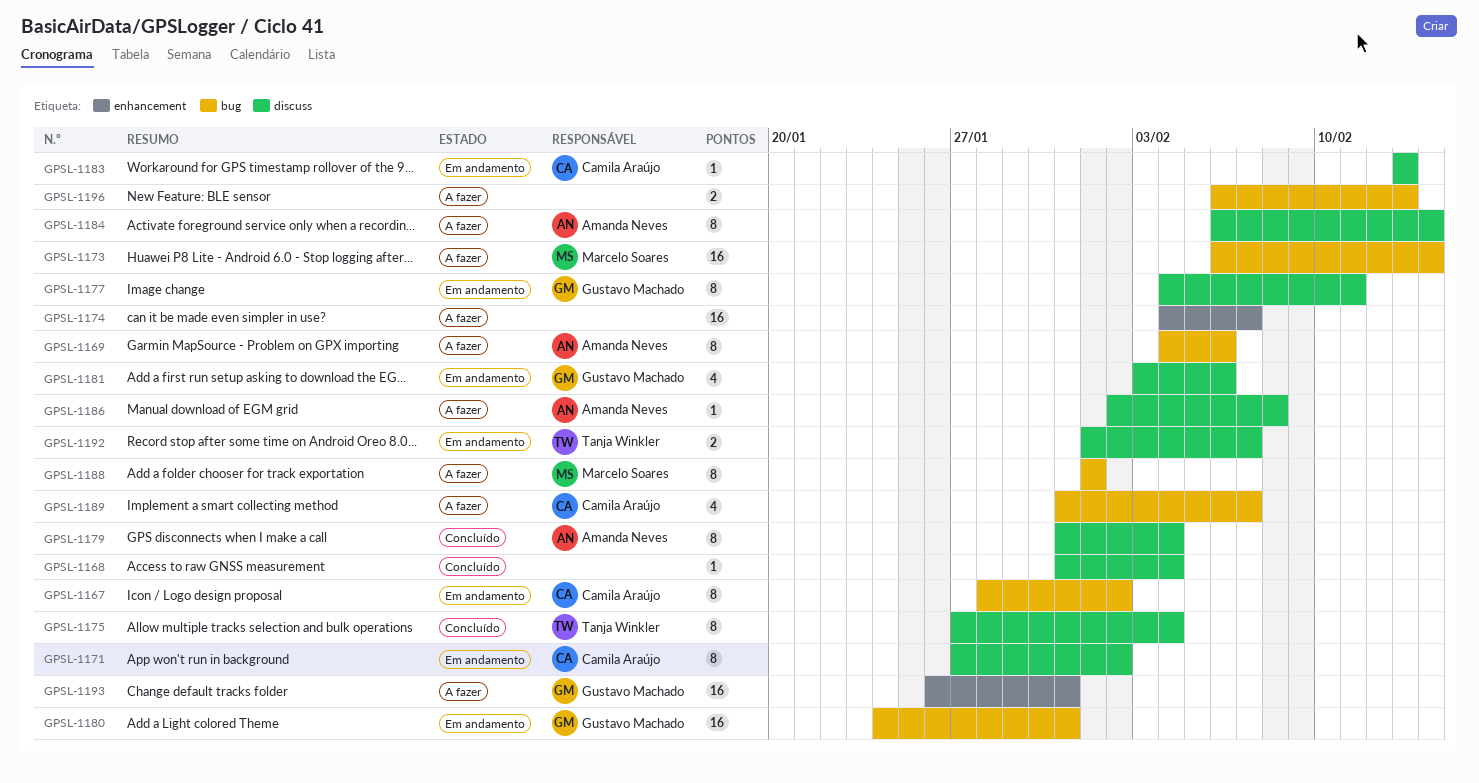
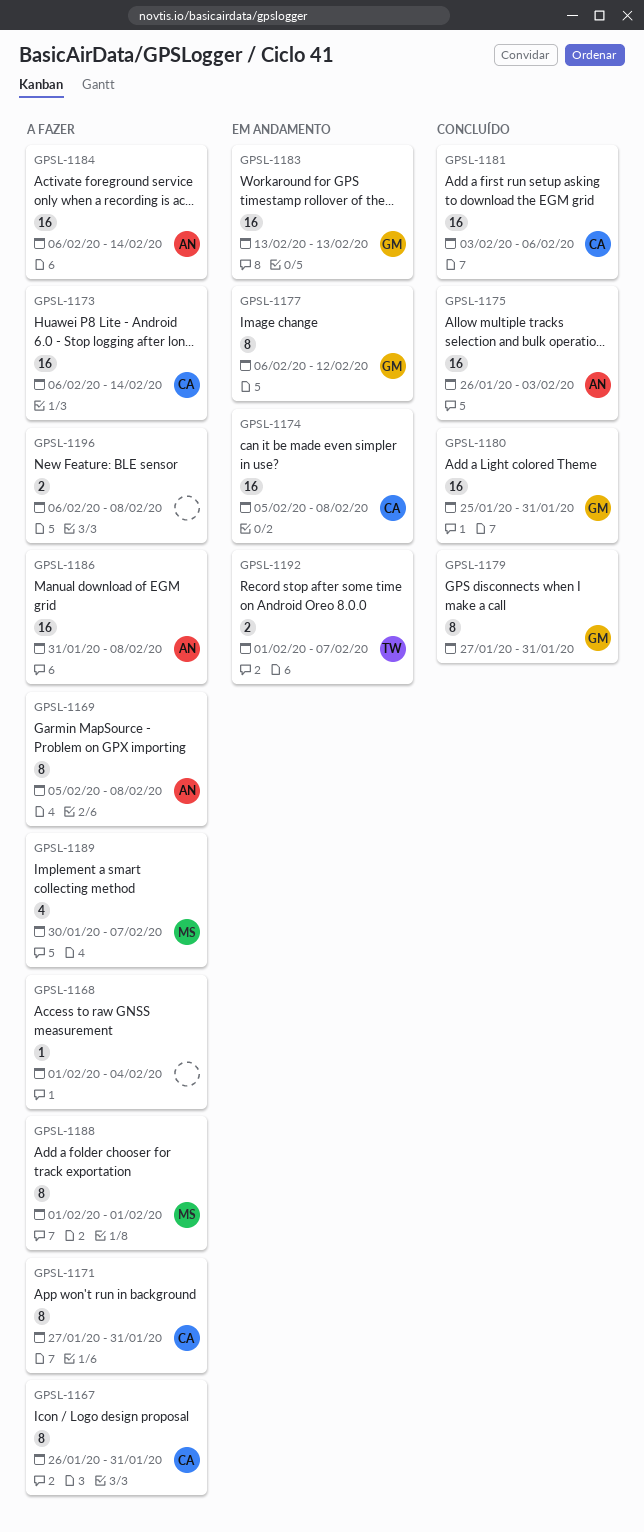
GPSL-1167, status: Em andamento -> A fazer
GPSL-1167, start: Jan 28 -> Jan 26
GPSL-1167, due: Feb 2 -> Jan 31
GPSL-1168, status: Concluído -> A fazer
GPSL-1168, start: Jan 31 -> Feb 1
GPSL-1169, start: Feb 4 -> Feb 5
GPSL-1169, due: Feb 6 -> Feb 8
GPSL-1171, status: Em andamento -> A fazer
GPSL-1171, due: Feb 2 -> Jan 31
GPSL-1173, owner: Marcelo Soares -> Camila Araújo
GPSL-1174, status: A fazer -> Em andamento
GPSL-1174, owner: none -> Camila Araújo
GPSL-1174, start: Feb 4 -> Feb 5
GPSL-1174, due: Feb 7 -> Feb 8
GPSL-1175, owner: Tanja Winkler -> Amanda Neves
GPSL-1175, estimate: 8 -> 16
GPSL-1175, start: Jan 27 -> Jan 26
GPSL-1175, due: Feb 4 -> Feb 3
GPSL-1177, start: Feb 4 -> Feb 6
GPSL-1177, due: Feb 11 -> Feb 12
GPSL-1179, owner: Amanda Neves -> Gustavo Machado
GPSL-1179, start: Jan 31 -> Jan 27
GPSL-1179, due: Feb 4 -> Jan 31
GPSL-1180, status: Em andamento -> Concluído
GPSL-1180, start: Jan 24 -> Jan 25
GPSL-1181, status: Em andamento -> Concluído
GPSL-1181, owner: Gustavo Machado -> Camila Araújo
GPSL-1181, estimate: 4 -> 16
GPSL-1183, owner: Camila Araújo -> Gustavo Machado
GPSL-1183, estimate: 1 -> 16
GPSL-1184, estimate: 8 -> 16
GPSL-1186, estimate: 1 -> 16
GPSL-1186, start: Feb 2 -> Jan 31
GPSL-1189, owner: Camila Araújo -> Marcelo Soares
GPSL-1189, start: Jan 31 -> Jan 30
GPSL-1193: present -> none
GPSL-1196, due: Feb 13 -> Feb 8

